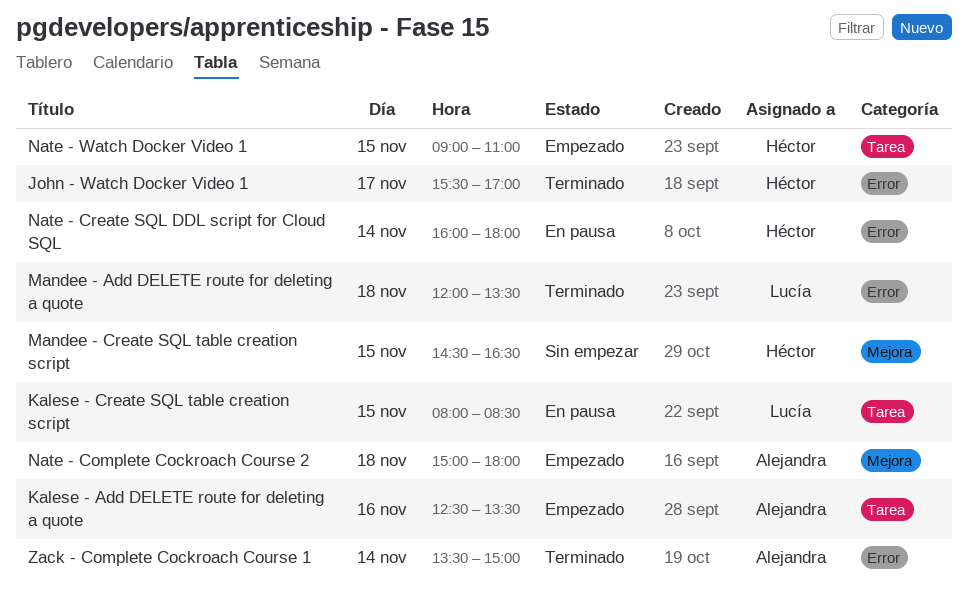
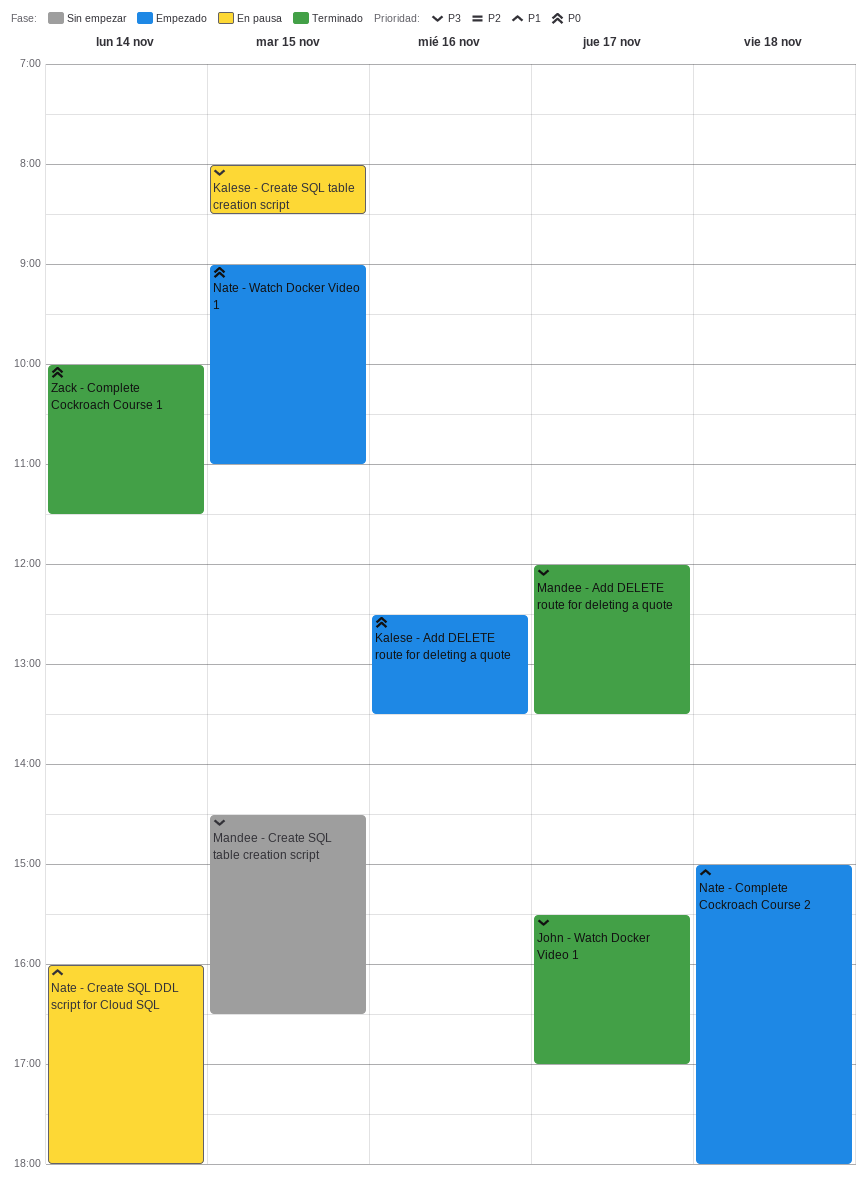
Mandee - Add DELETE route for deleting a quote, day: Nov 18 -> Nov 17
Zack - Complete Cockroach Course 1, begins: 13:30 -> 10:00
Zack - Complete Cockroach Course 1, ends: 15:00 -> 11:30

